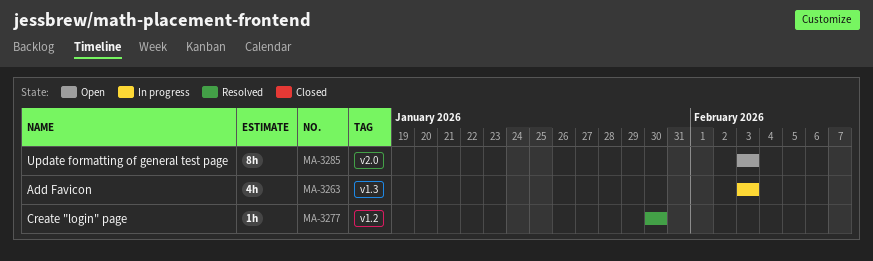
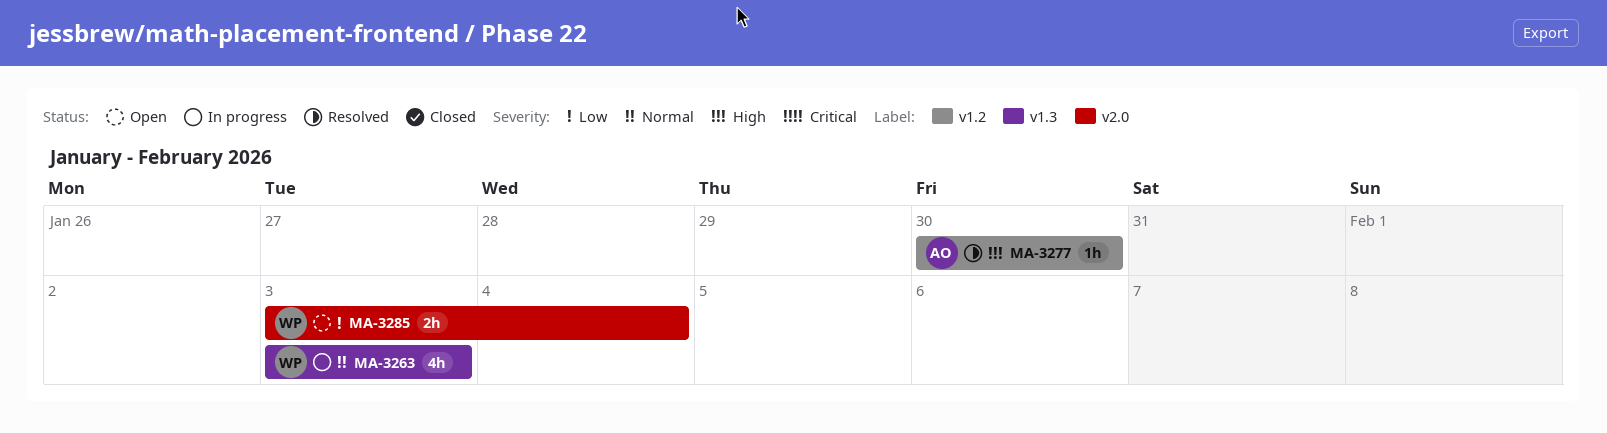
MA-3285, estimate: 8h -> 2h
MA-3285, due: Feb 3 -> Feb 4

